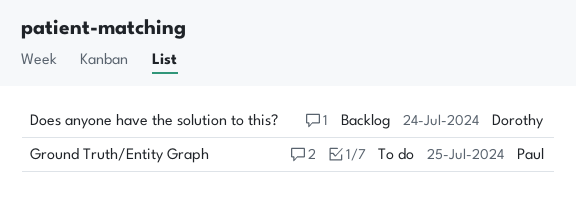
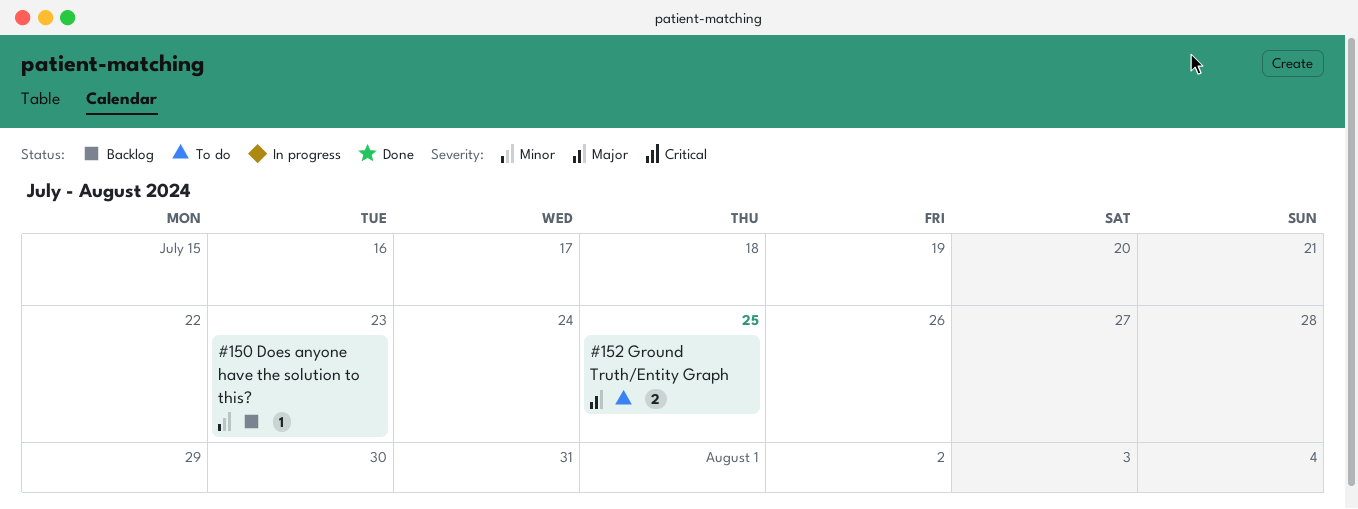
Does anyone have the solution to this?, due: Jul 24 -> Jul 23

